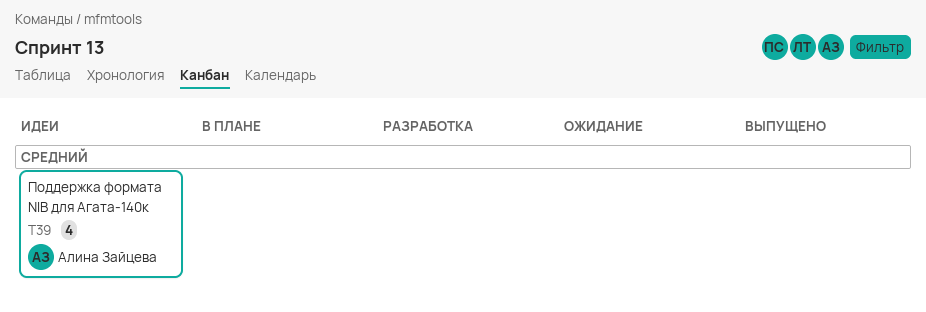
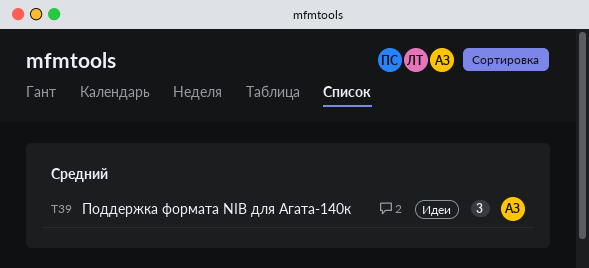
T39, estimate: 4 -> 3

